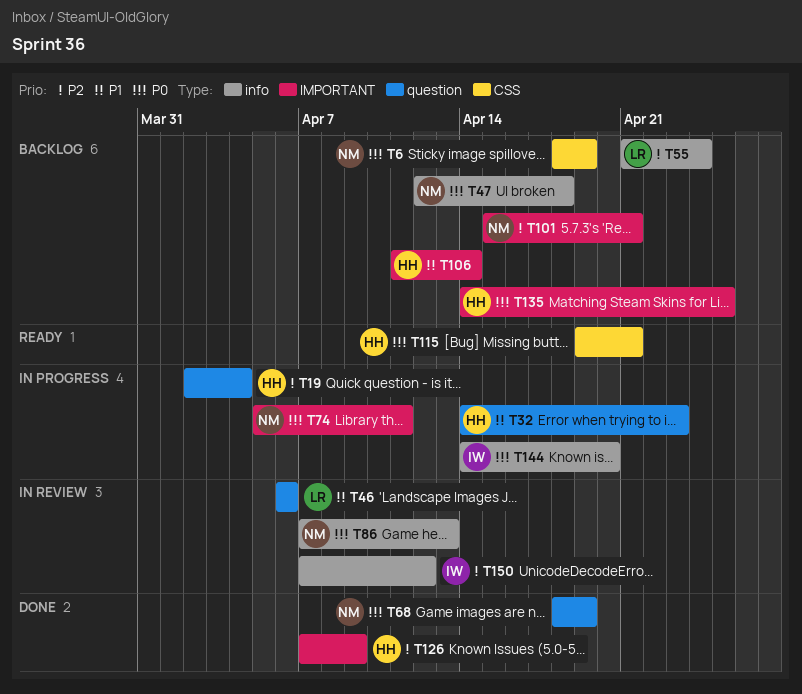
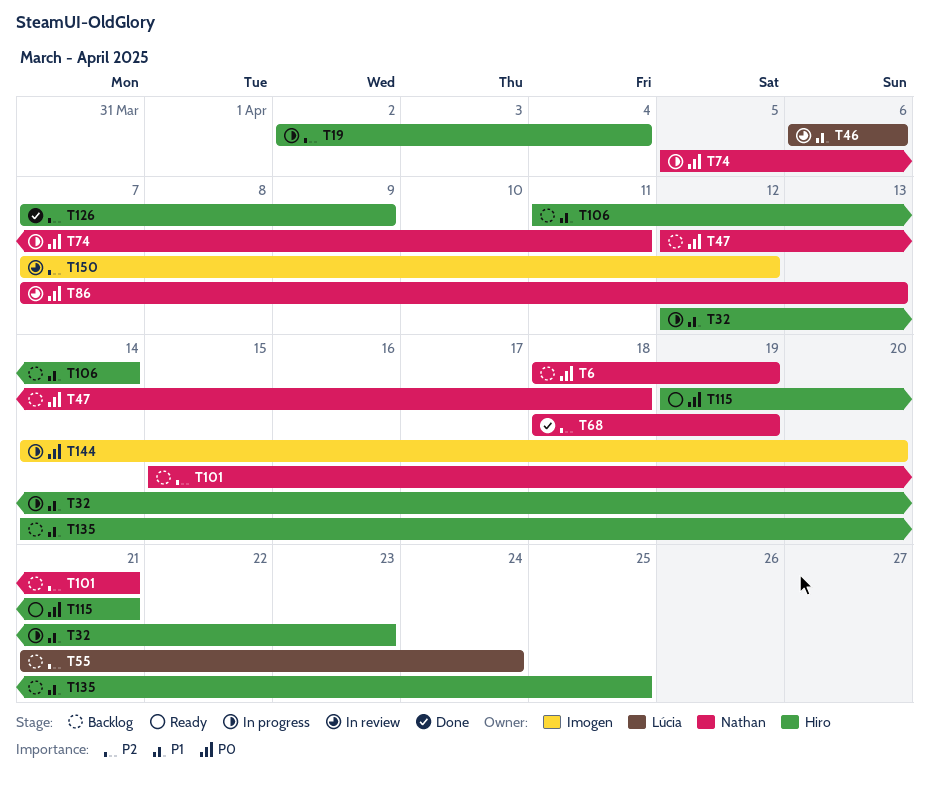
T32, start: Apr 14 -> Apr 12
T68, priority: P0 -> P2
T135, priority: P0 -> P1

